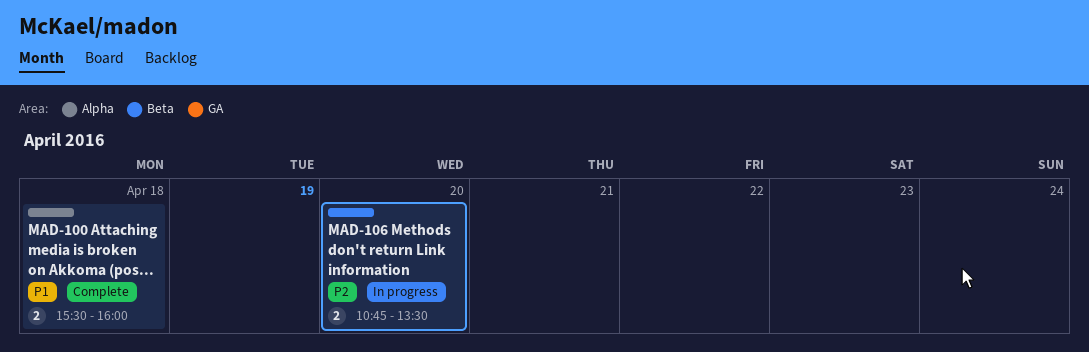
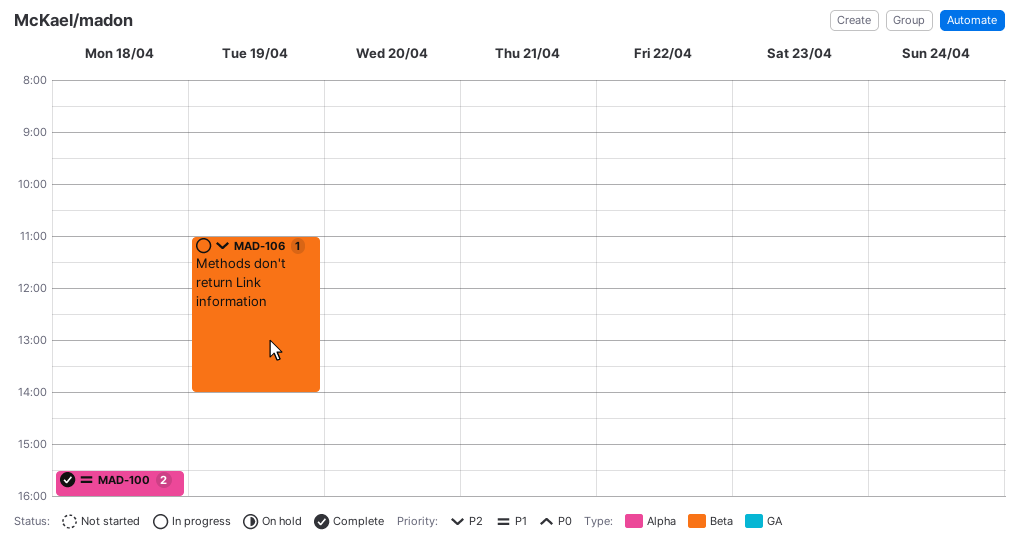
MAD-106, estimate: 2 -> 1
MAD-106, day: Apr 20 -> Apr 19
MAD-106, begins: 10:45 -> 11:00
MAD-106, ends: 13:30 -> 14:00

